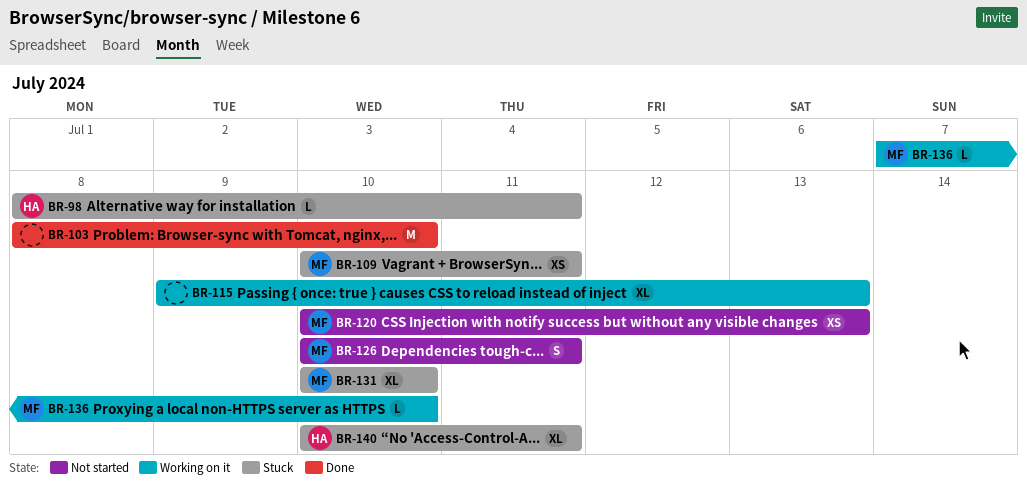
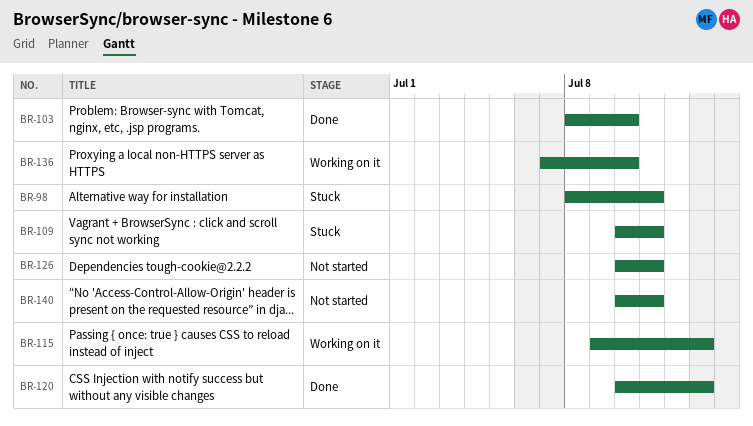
BR-120, status: Not started -> Done
BR-131: present -> none
BR-140, status: Stuck -> Not started

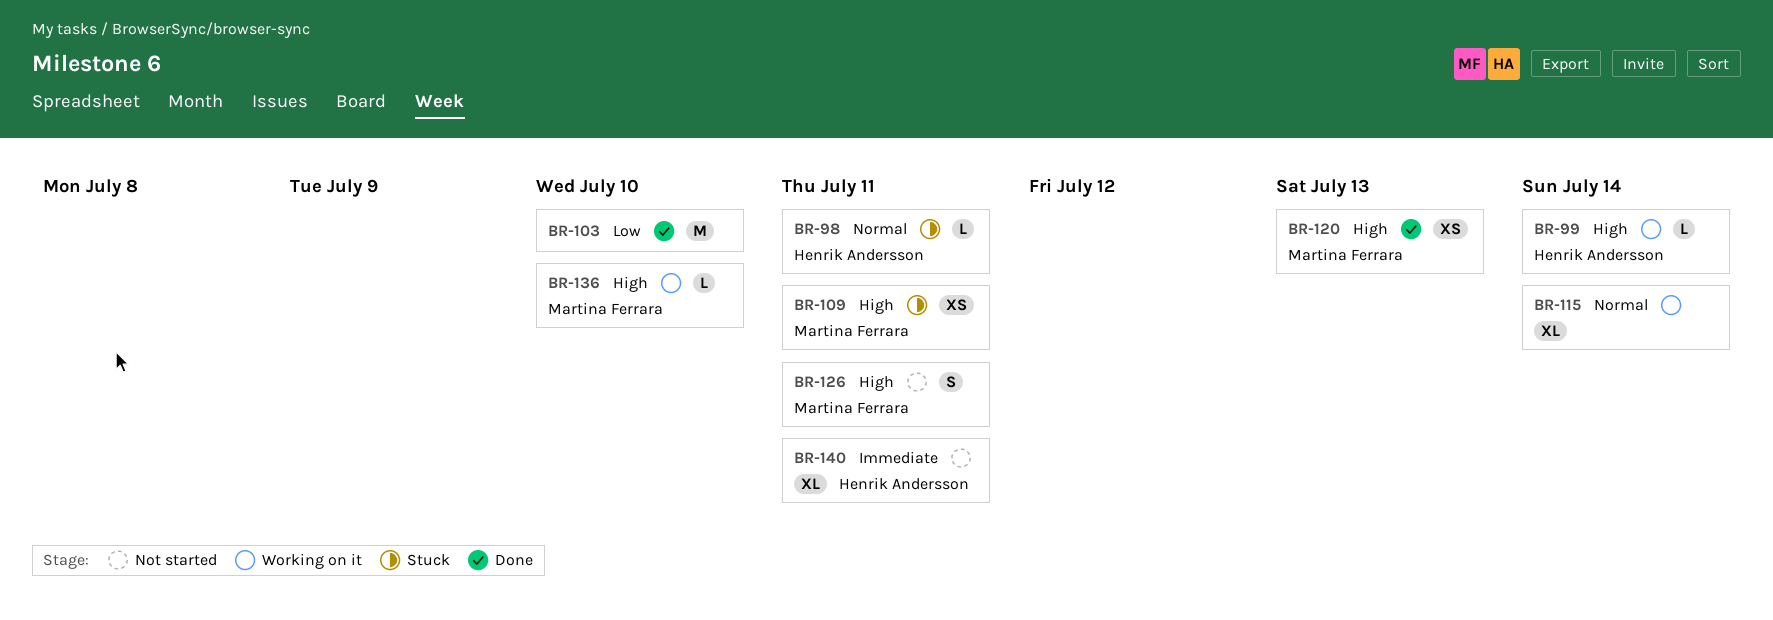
BR-99: none -> present
BR-115, due: Jul 13 -> Jul 14

